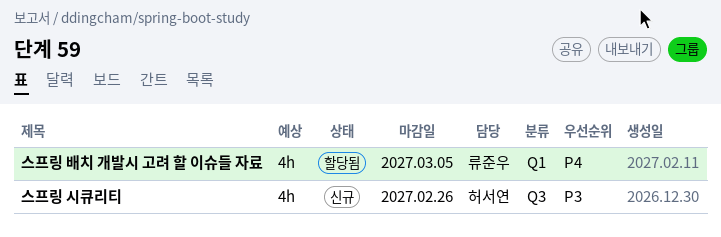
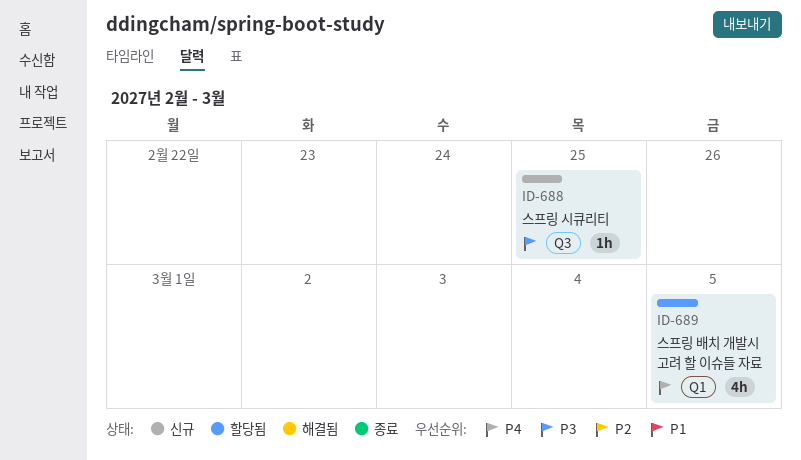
스프링 시큐리티, estimate: 4h -> 1h
스프링 시큐리티, due: Feb 26 -> Feb 25

